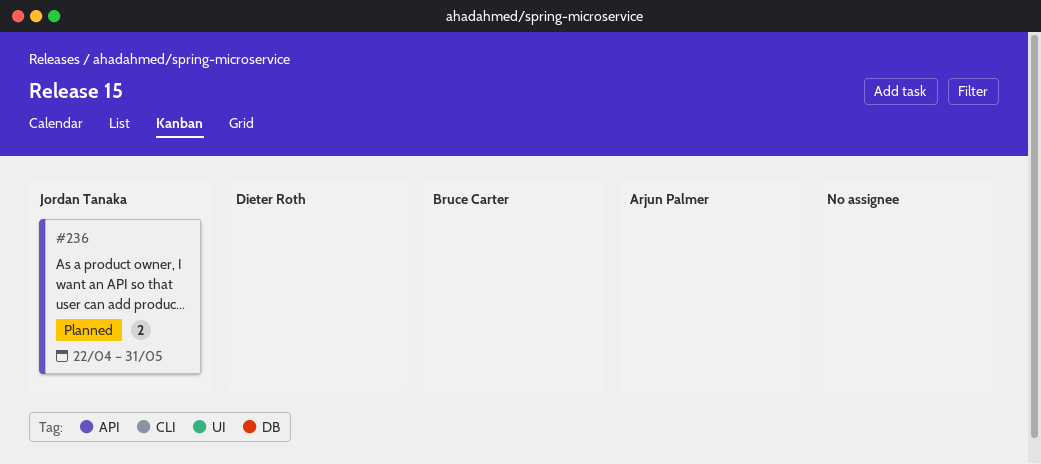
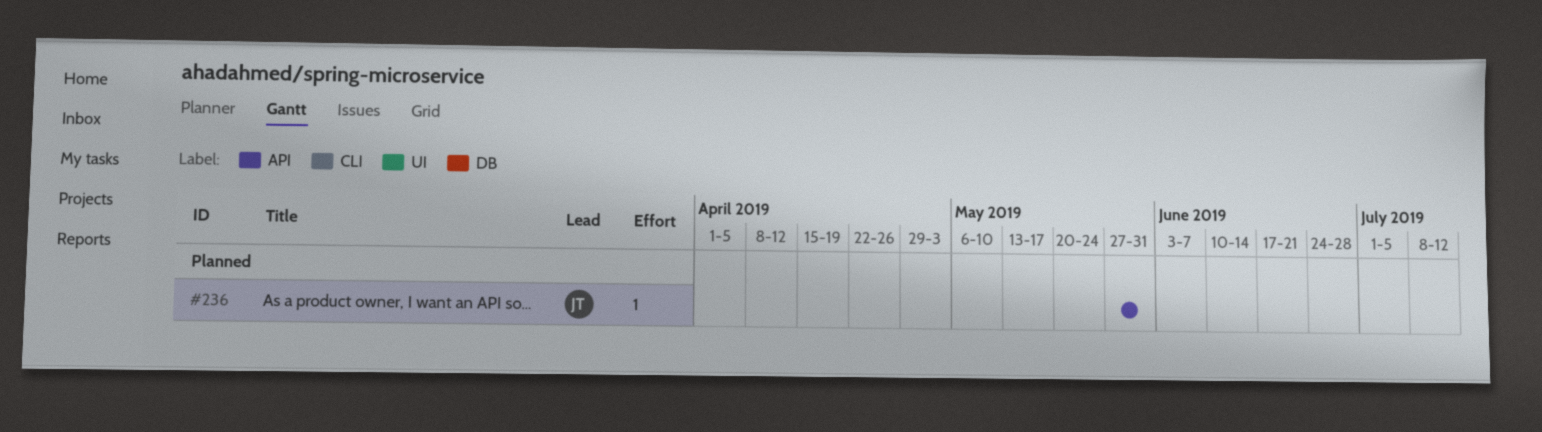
#236, estimate: 2 -> 1
#236, start: Apr 22 -> May 27

